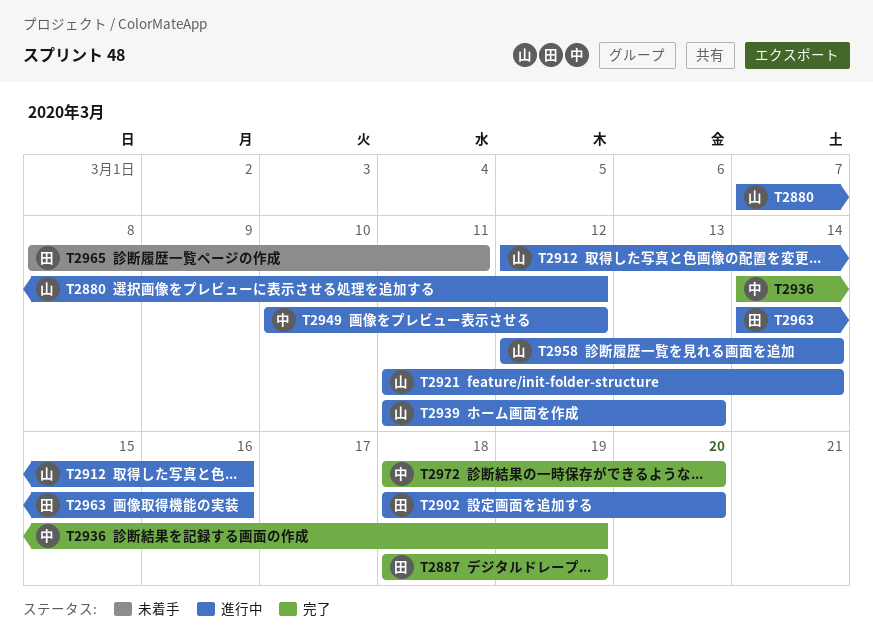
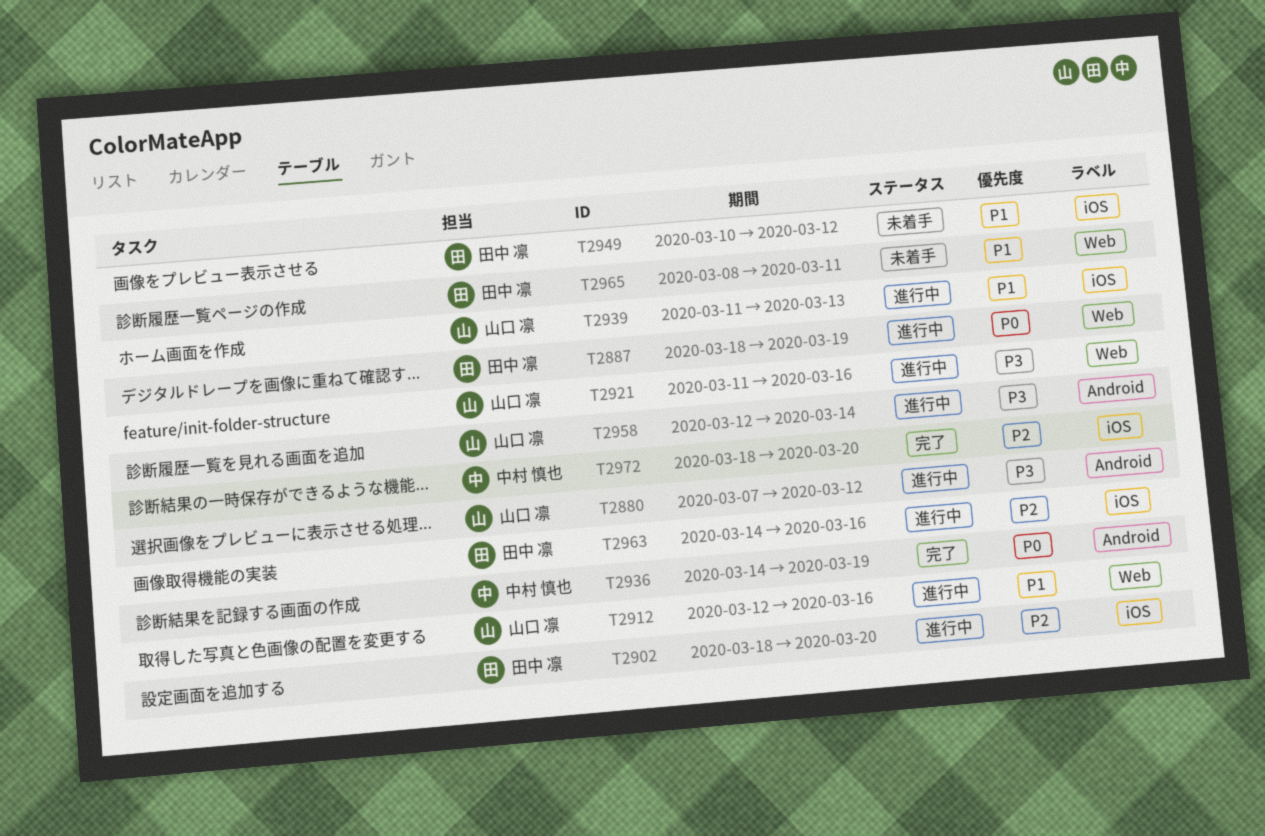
T2887, status: 完了 -> 進行中
T2921, due: Mar 14 -> Mar 16
T2949, status: 進行中 -> 未着手
T2949, owner: 中村 慎也 -> 田中 凛

